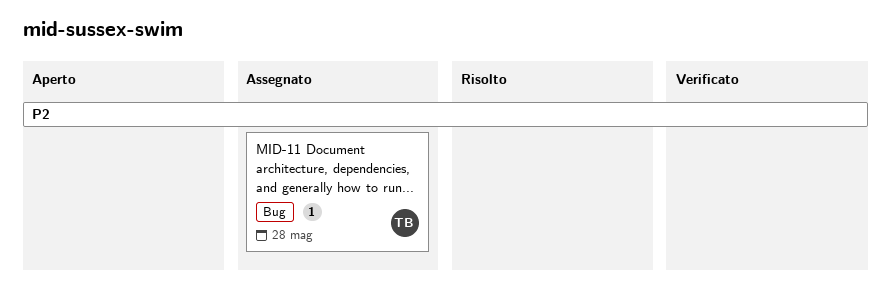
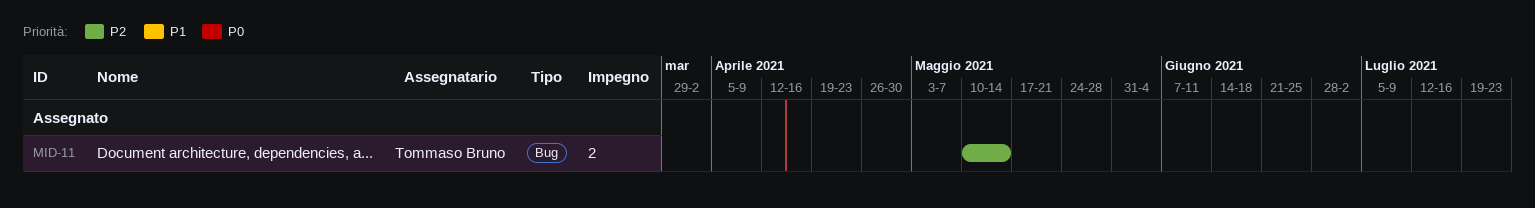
MID-11, estimate: 1 -> 2
MID-11, due: May 28 -> May 14

